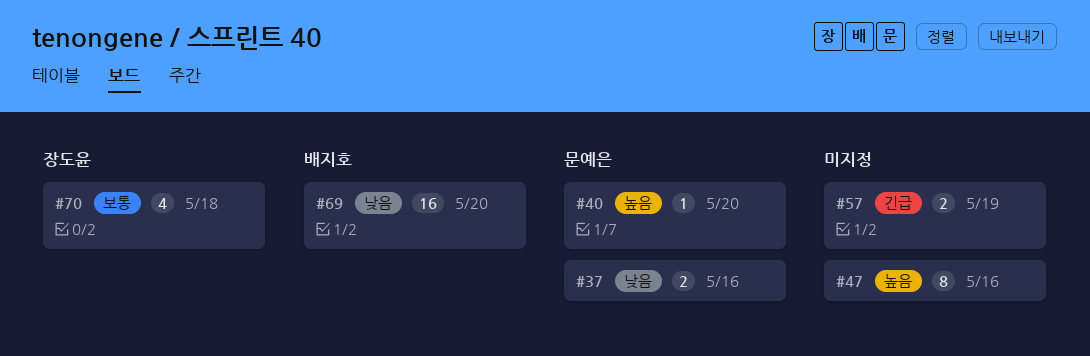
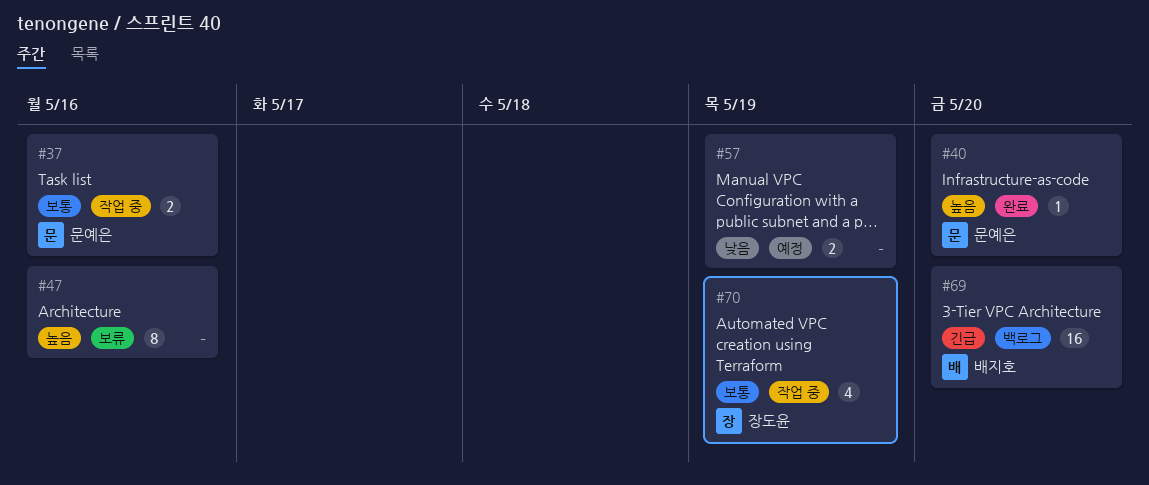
#37, priority: 낮음 -> 보통
#57, priority: 긴급 -> 낮음
#69, priority: 낮음 -> 긴급
#70, due: May 18 -> May 19

